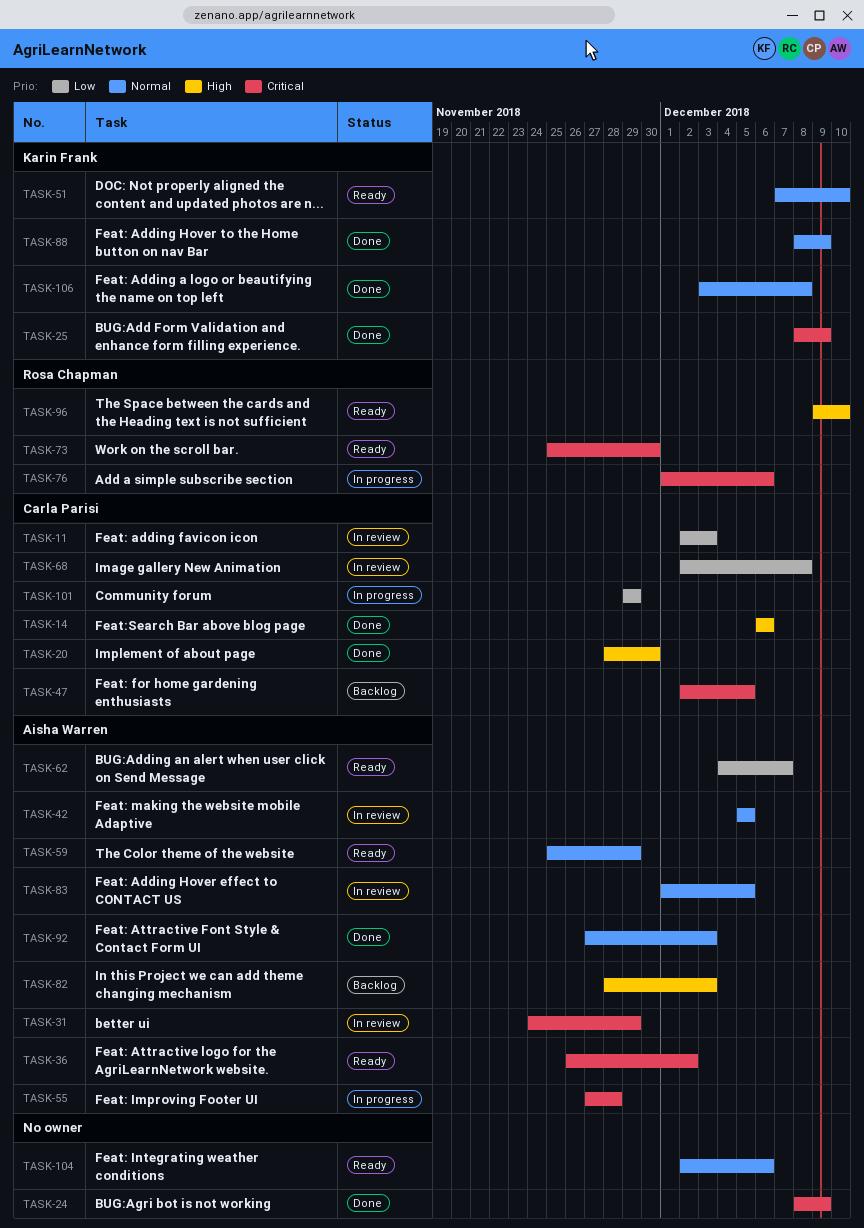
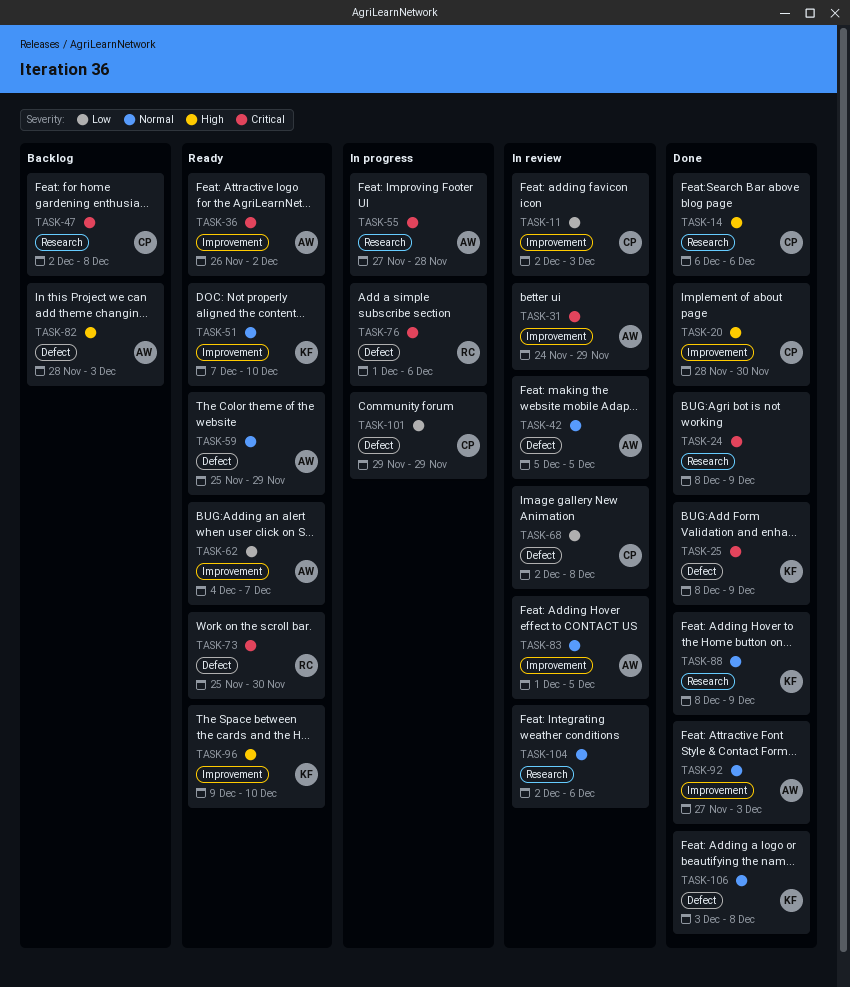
TASK-47, due: Dec 5 -> Dec 8
TASK-96, owner: Rosa Chapman -> Karin Frank
TASK-104, status: Ready -> In review

